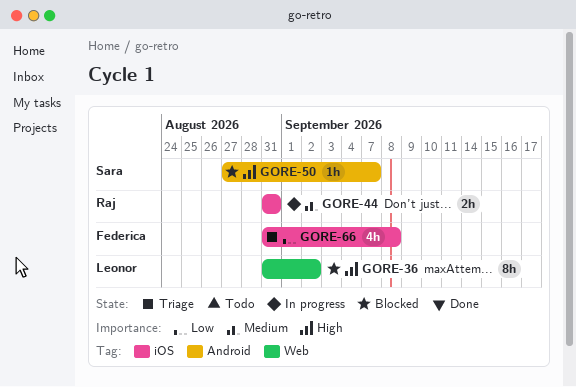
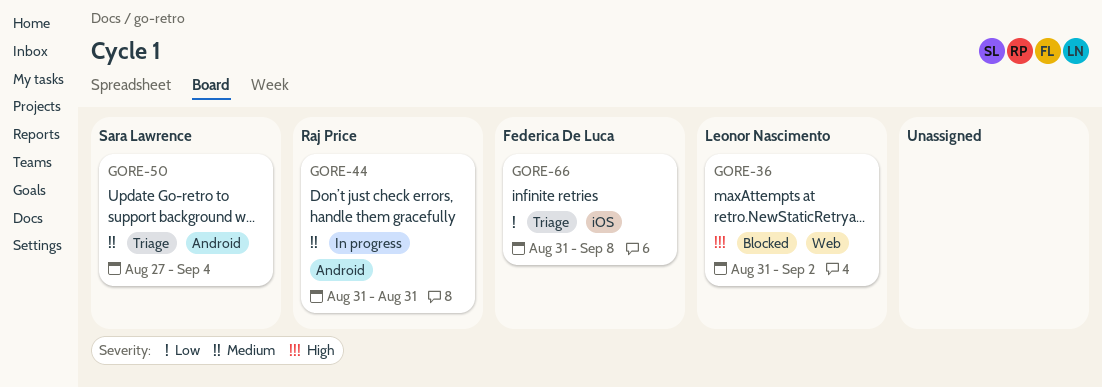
GORE-44, label: iOS -> Android
GORE-50, status: Blocked -> Triage
GORE-50, priority: High -> Medium
GORE-50, due: Sep 7 -> Sep 4

